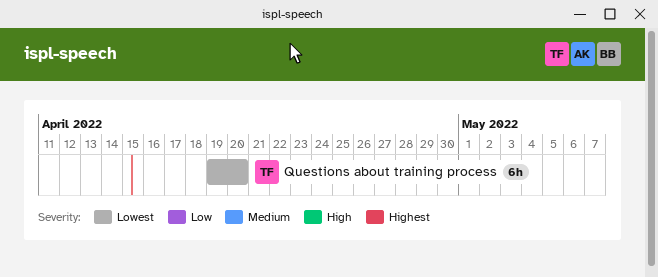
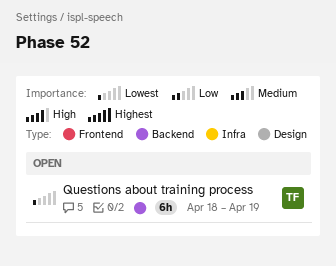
Questions about training process, start: Apr 19 -> Apr 18
Questions about training process, due: Apr 20 -> Apr 19

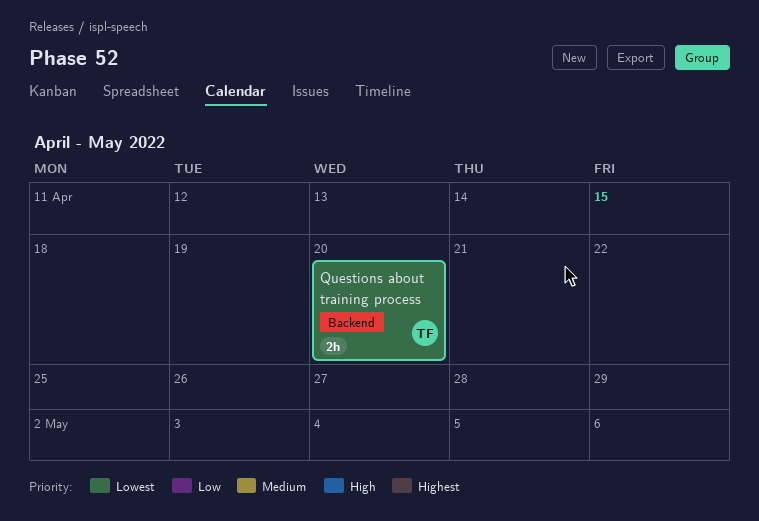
Questions about training process, estimate: 6h -> 2h
Questions about training process, due: Apr 19 -> Apr 20

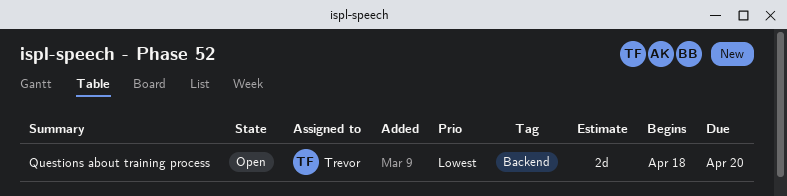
Questions about training process, estimate: 2h -> 2d

